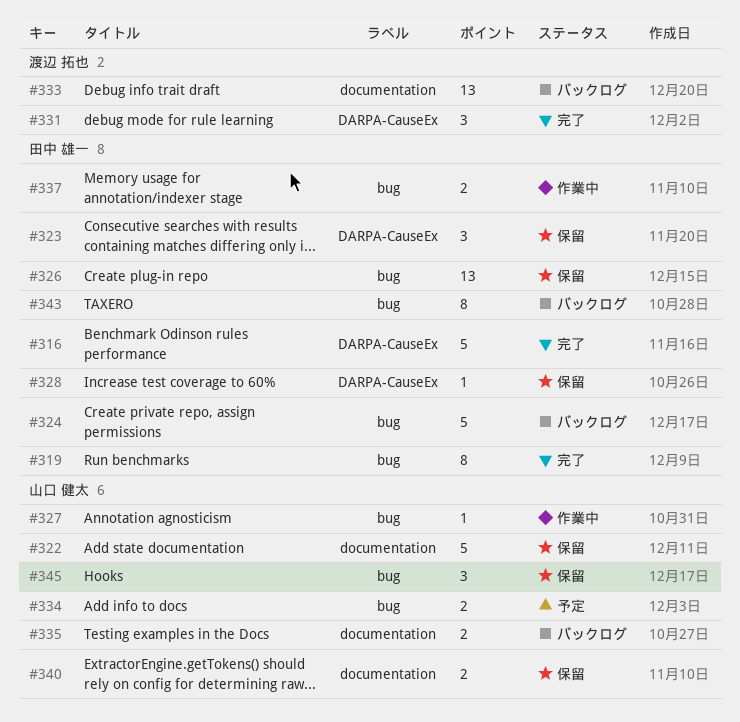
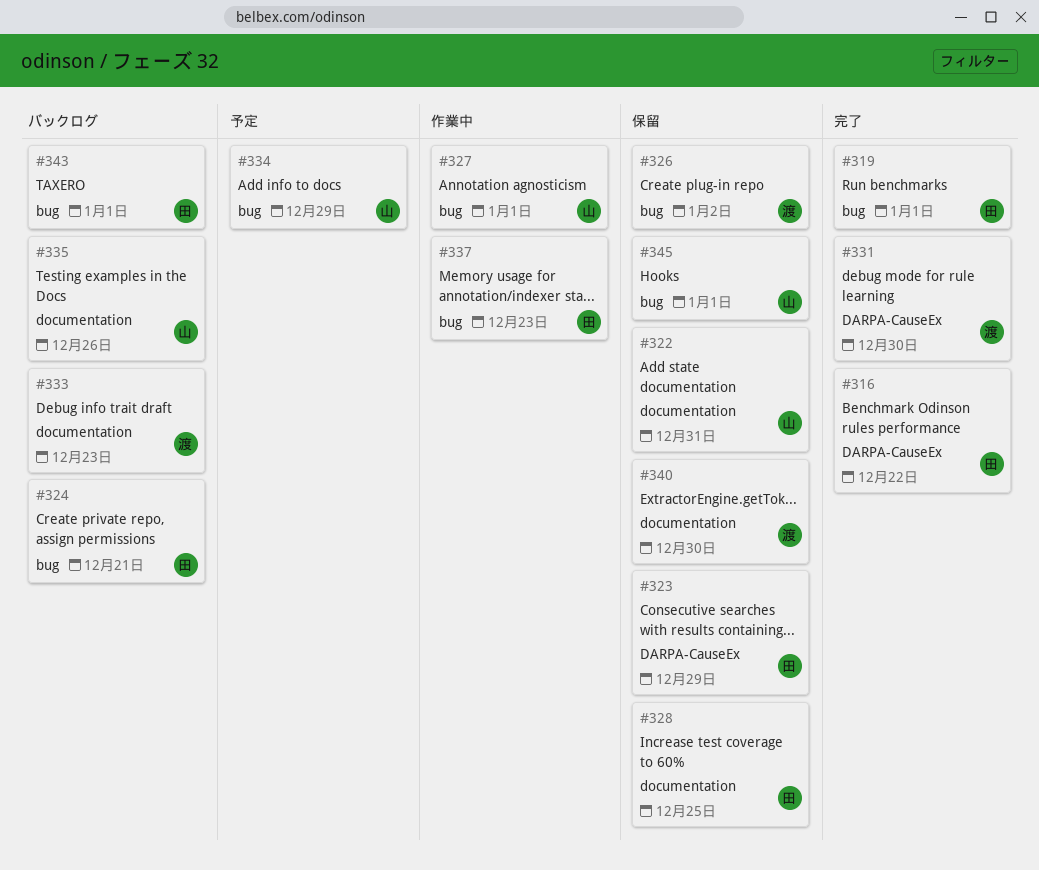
#326, owner: 田中 雄一 -> 渡辺 拓也
#328, label: DARPA-CauseEx -> documentation
#340, owner: 山口 健太 -> 渡辺 拓也

